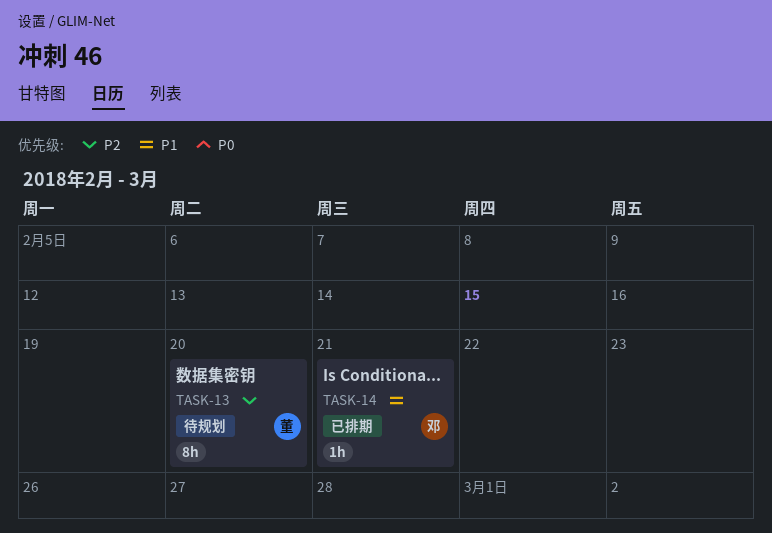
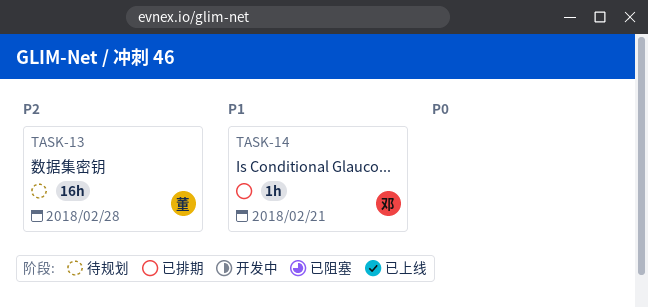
TASK-13, estimate: 8h -> 16h
TASK-13, due: Feb 20 -> Feb 28

